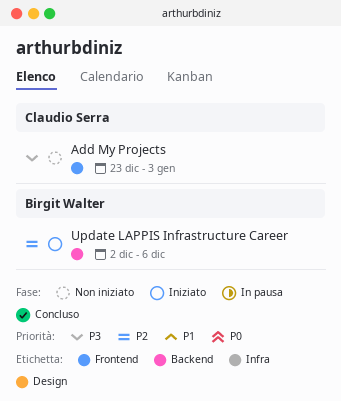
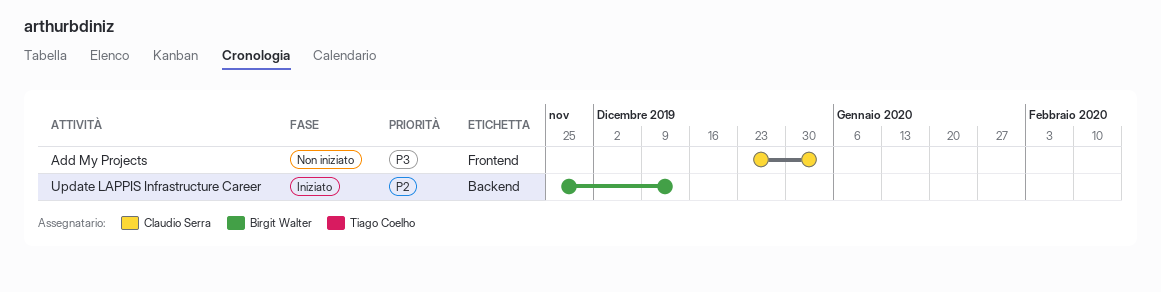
Update LAPPIS Infrastructure Career, start: Dec 2 -> Nov 25
Update LAPPIS Infrastructure Career, due: Dec 6 -> Dec 13

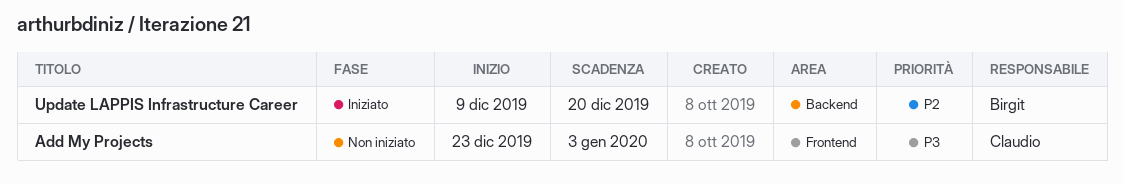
Update LAPPIS Infrastructure Career, start: Nov 25 -> Dec 9
Update LAPPIS Infrastructure Career, due: Dec 13 -> Dec 20

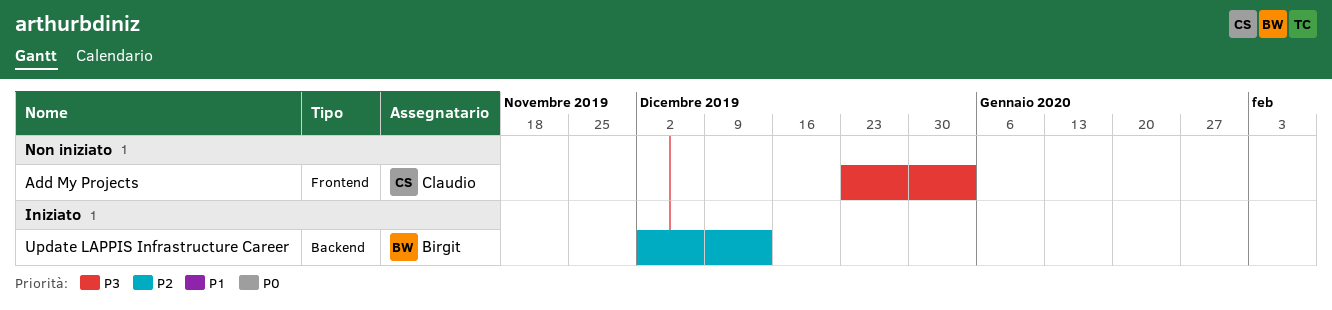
Update LAPPIS Infrastructure Career, start: Dec 9 -> Dec 2
Update LAPPIS Infrastructure Career, due: Dec 20 -> Dec 13

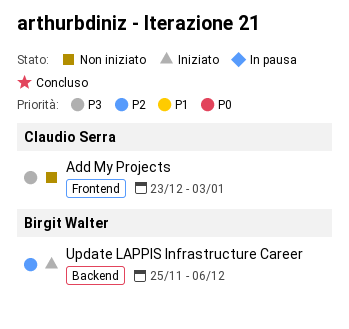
Update LAPPIS Infrastructure Career, start: Dec 2 -> Nov 25
Update LAPPIS Infrastructure Career, due: Dec 13 -> Dec 6

